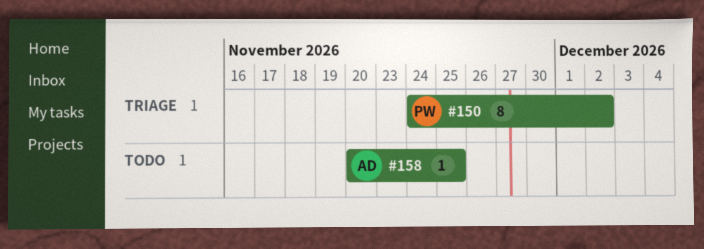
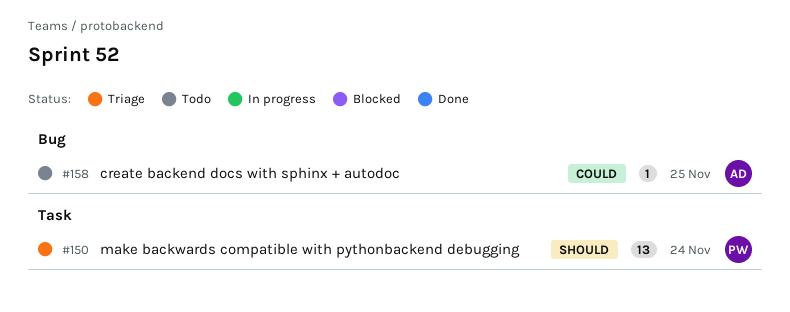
#150, estimate: 8 -> 13
#150, due: Dec 2 -> Nov 24

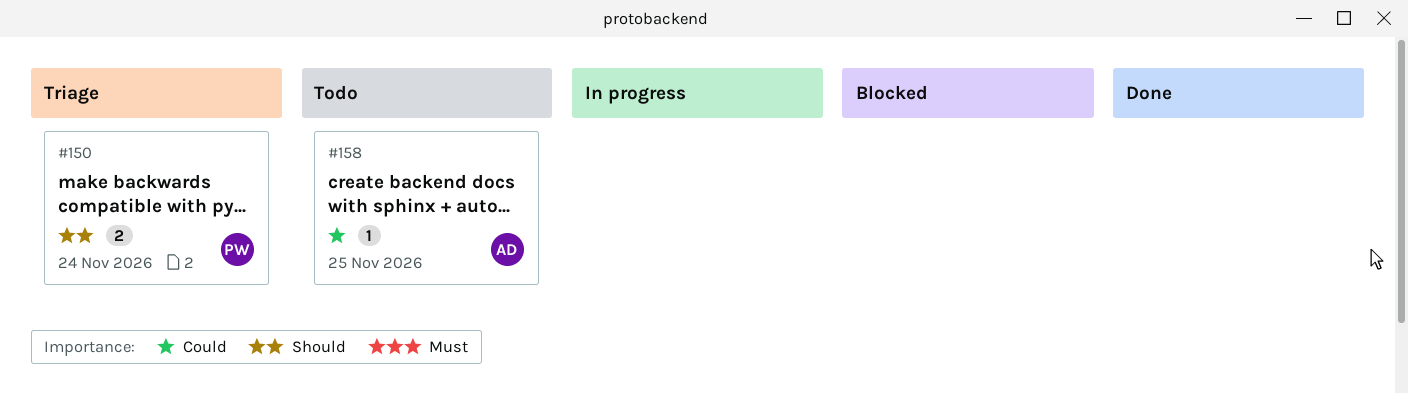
#150, estimate: 13 -> 2

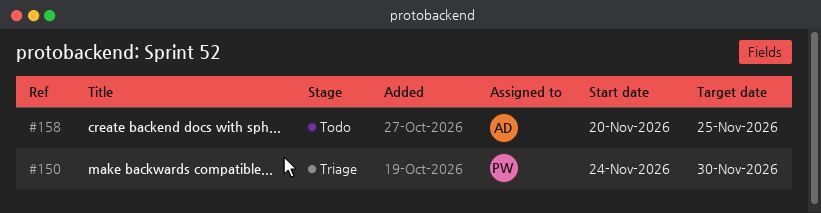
#150, due: Nov 24 -> Nov 30

